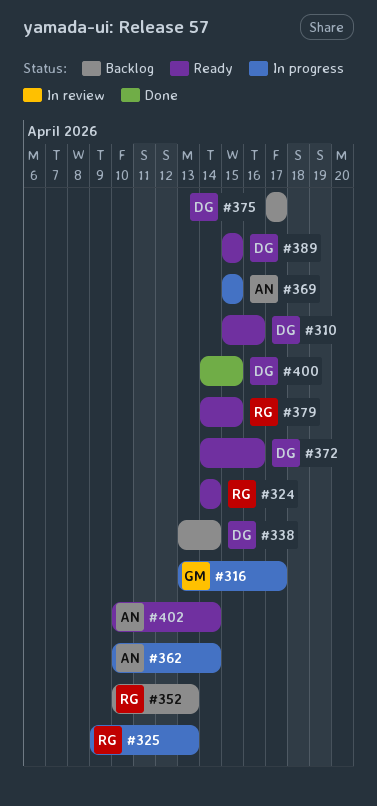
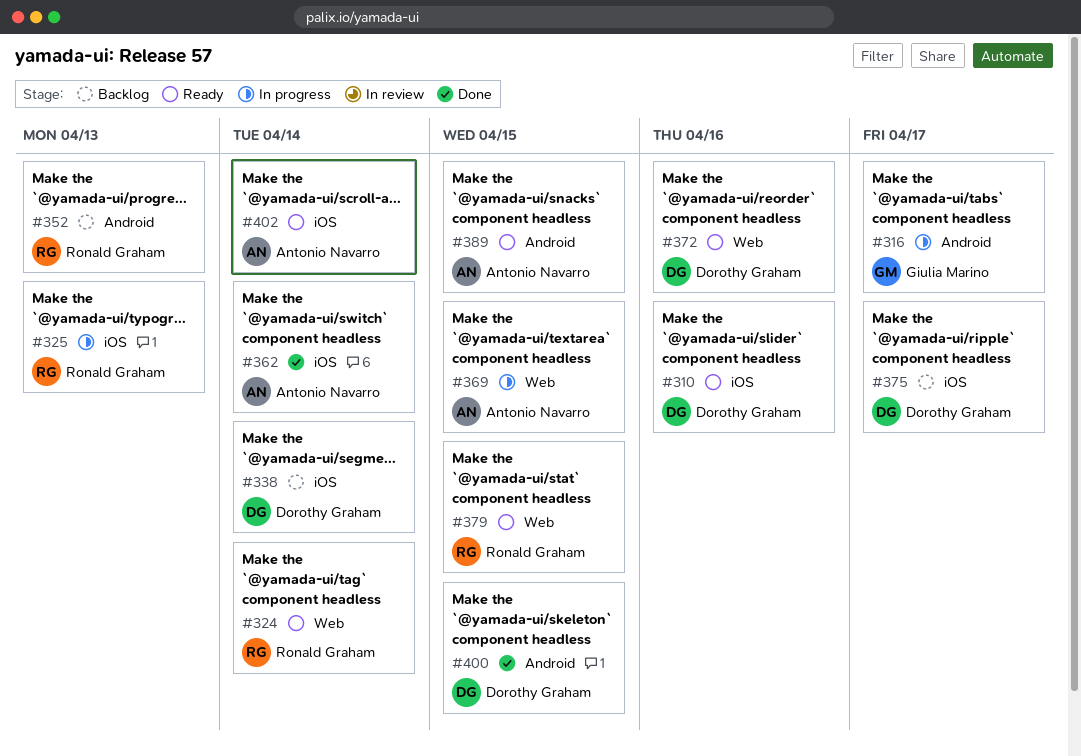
#362, status: In progress -> Done
#389, owner: Dorothy Graham -> Antonio Navarro

